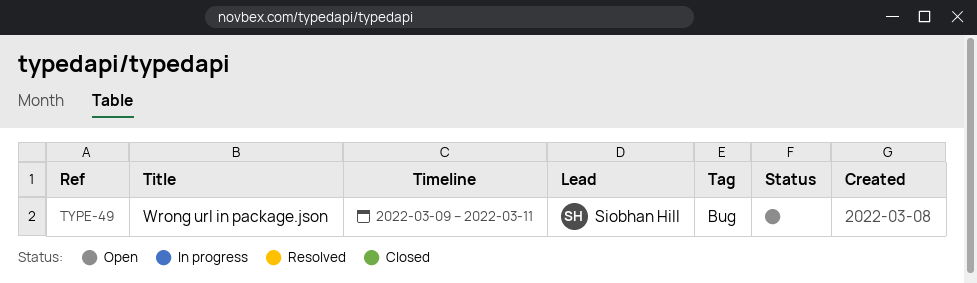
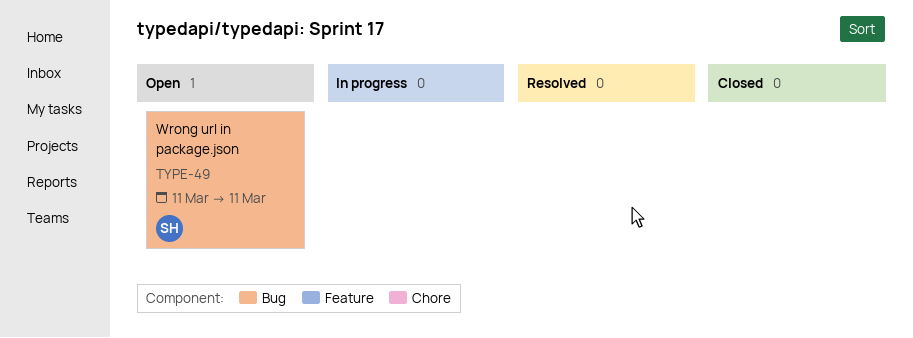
TYPE-49, start: Mar 9 -> Mar 11

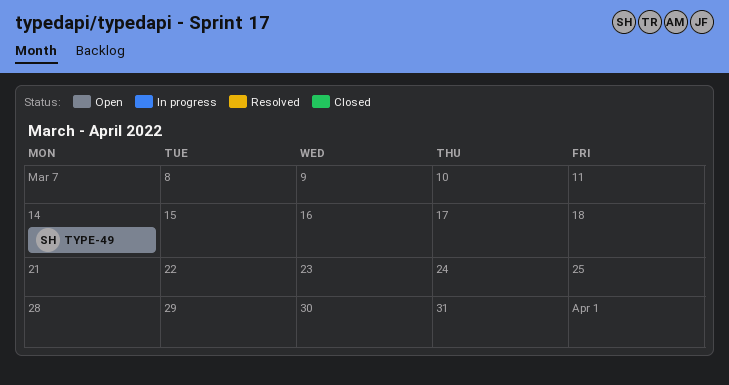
TYPE-49, start: Mar 11 -> Mar 14
TYPE-49, due: Mar 11 -> Mar 14

